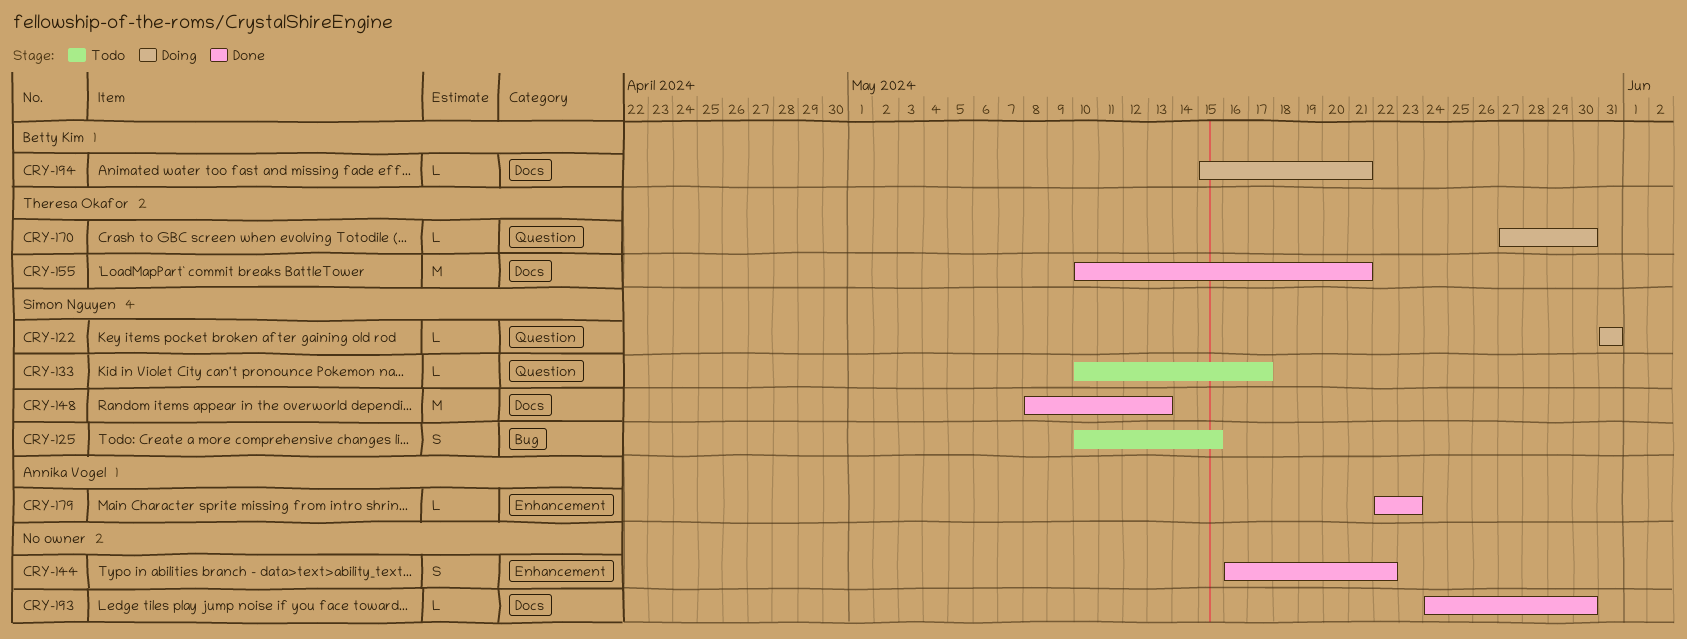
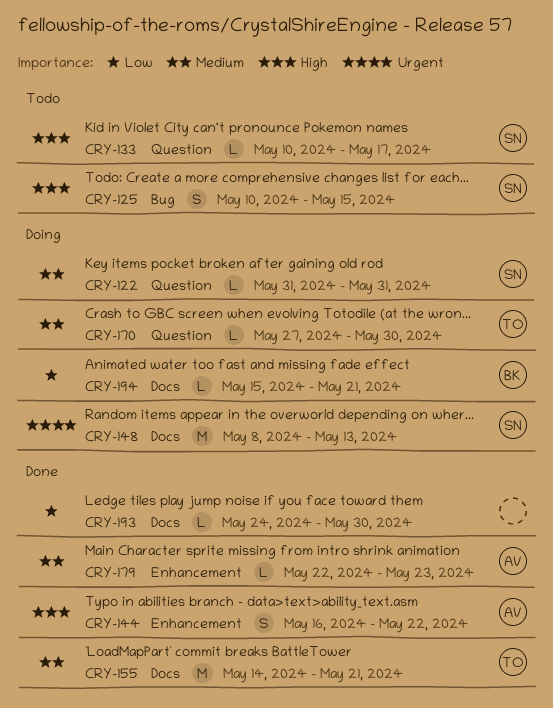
CRY-144, owner: none -> Annika Vogel
CRY-148, status: Done -> Doing
CRY-155, start: May 10 -> May 14

